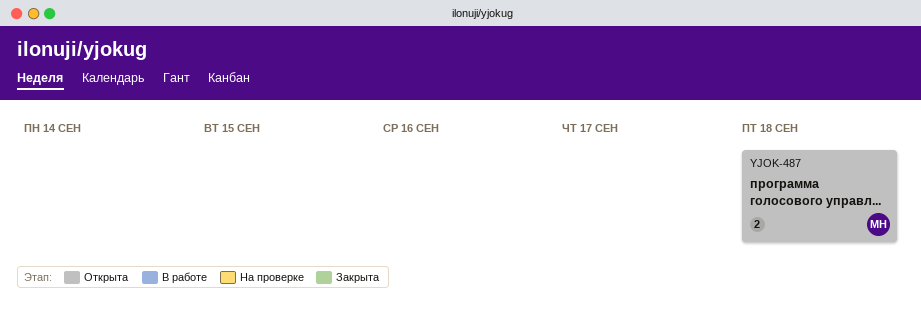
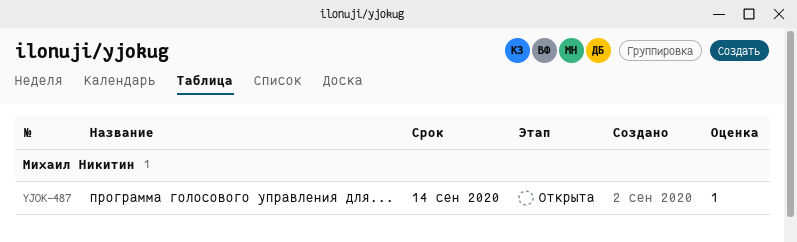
YJOK-487, estimate: 2 -> 1
YJOK-487, due: Sep 18 -> Sep 14

